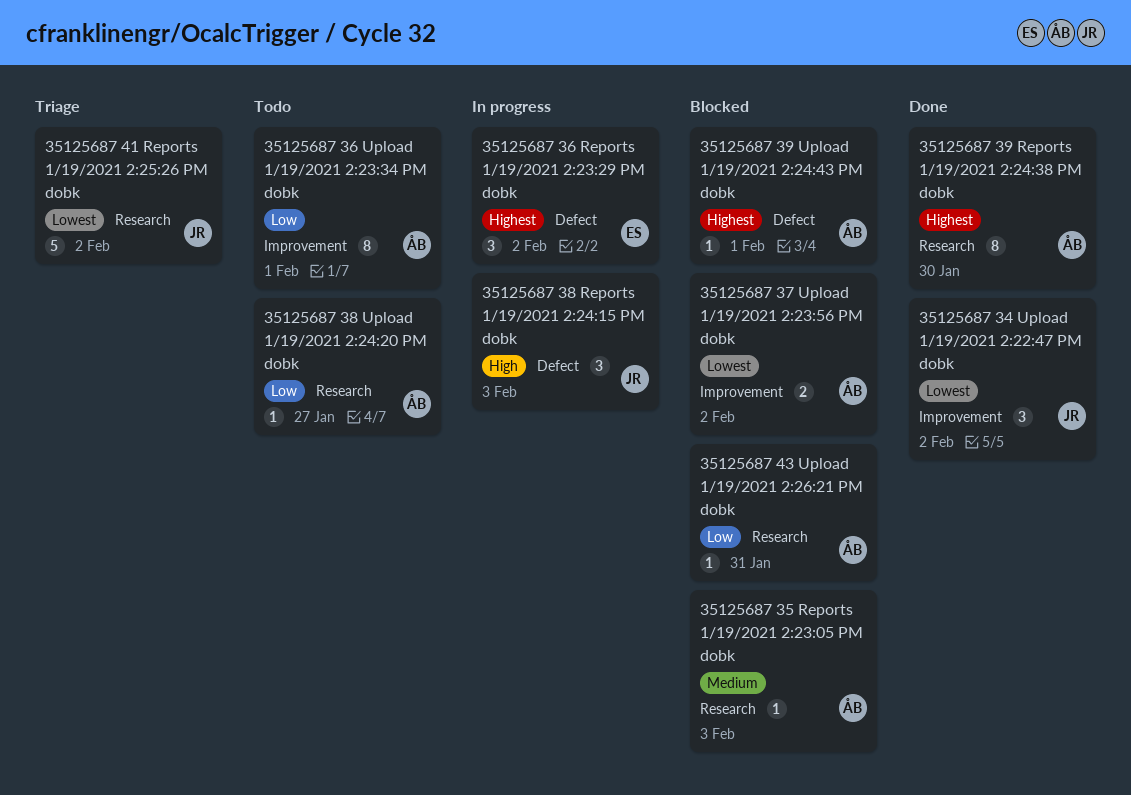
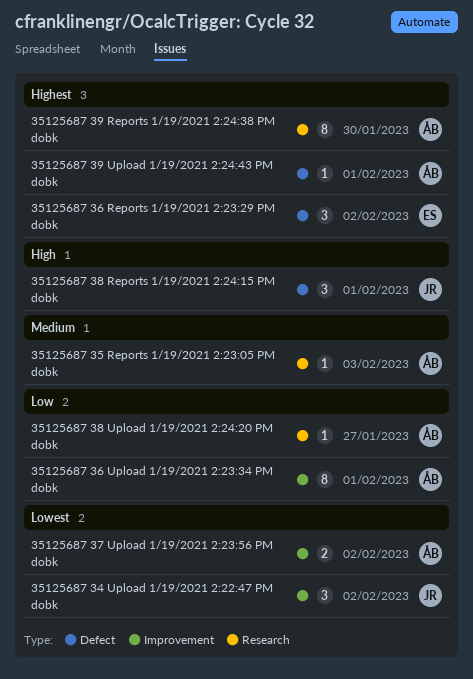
35125687 38 Reports 1/19/2021 2:24:15 PM dobk, due: Feb 3 -> Feb 1
35125687 41 Reports 1/19/2021 2:25:26 PM dobk: present -> none
35125687 43 Upload 1/19/2021 2:26:21 PM dobk: present -> none

